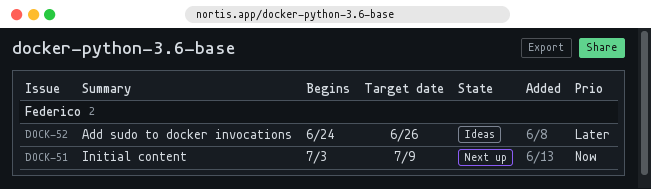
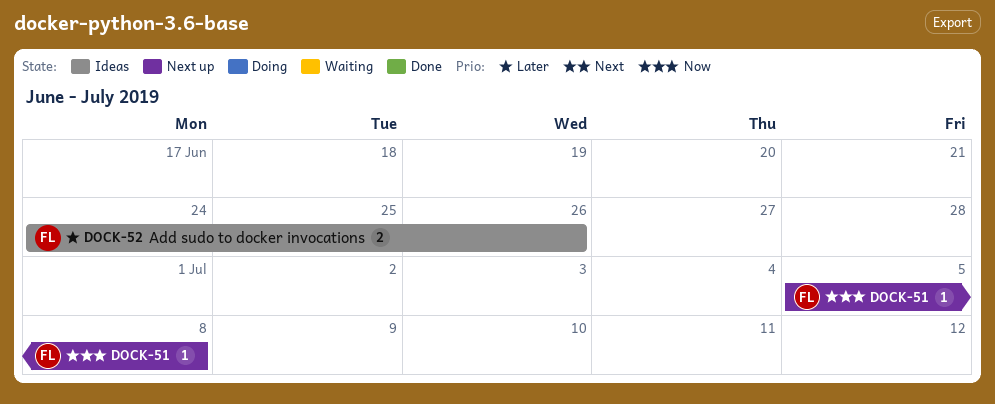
DOCK-51, start: Jul 3 -> Jul 5
DOCK-51, due: Jul 9 -> Jul 8

